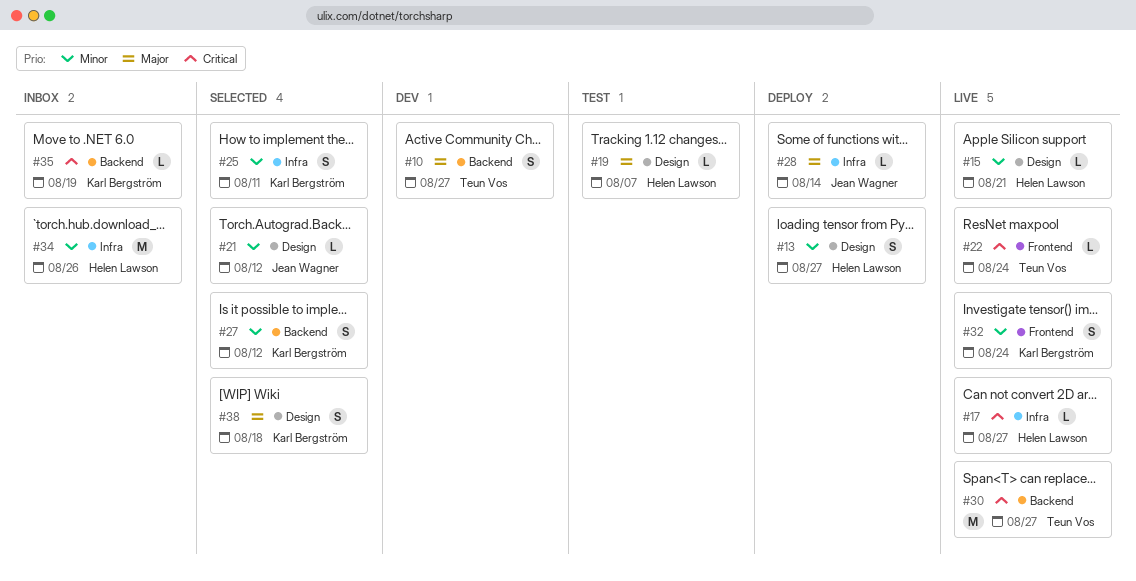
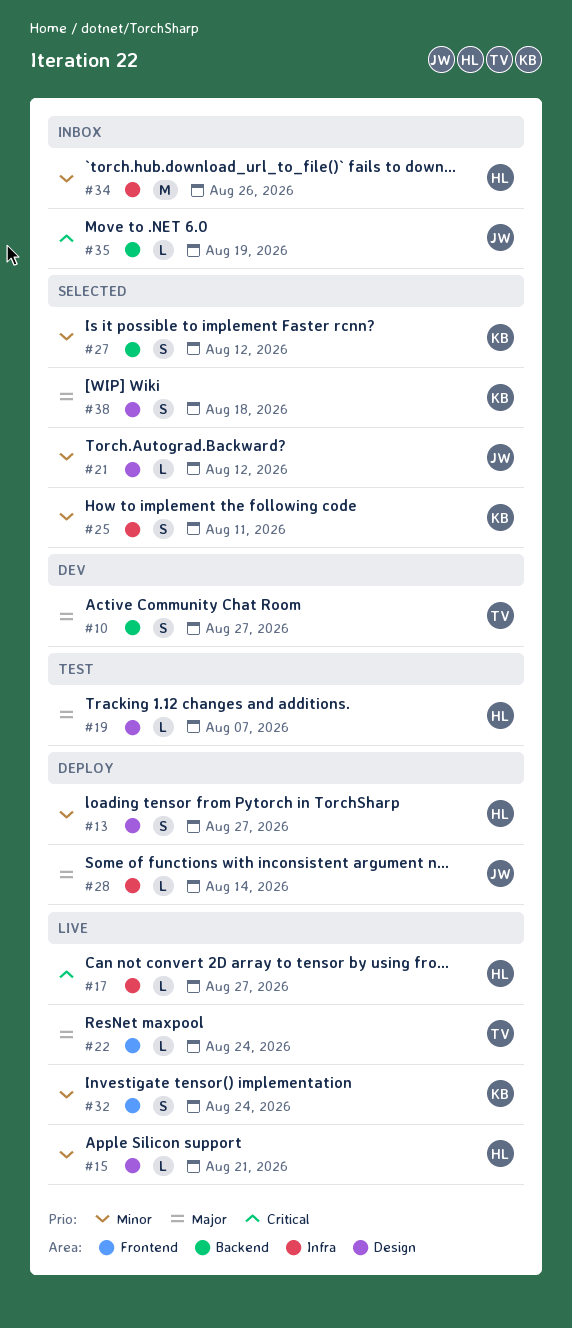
#22, priority: Critical -> Major
#30: present -> none
#35, owner: Karl Bergström -> Jean Wagner

